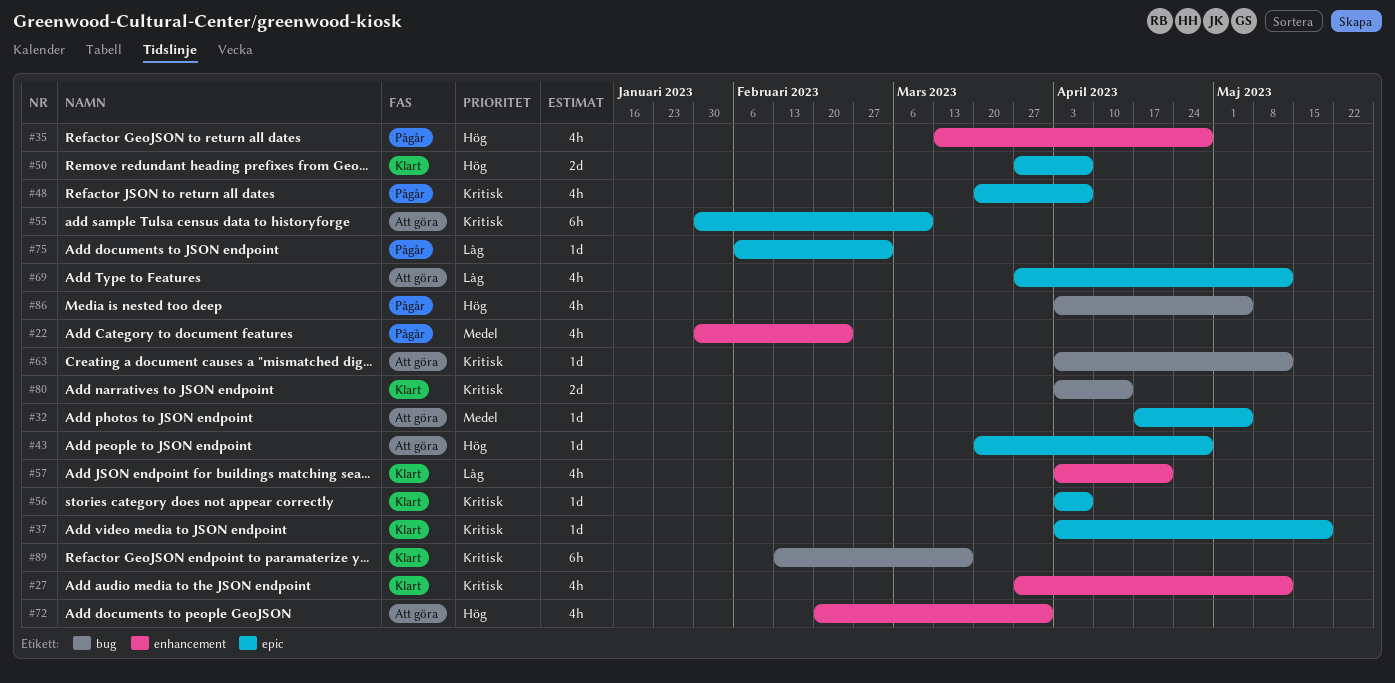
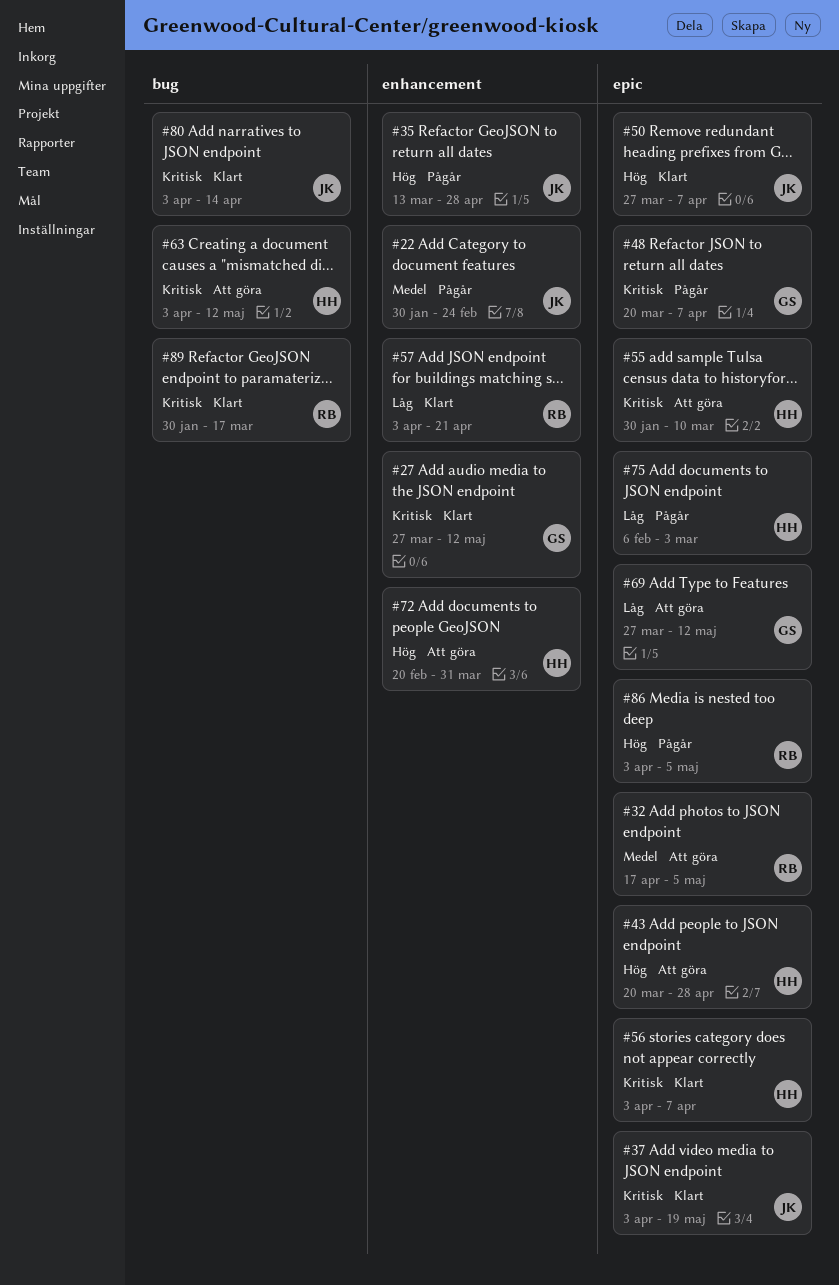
#86, label: bug -> epic
#89, start: Feb 13 -> Jan 30

